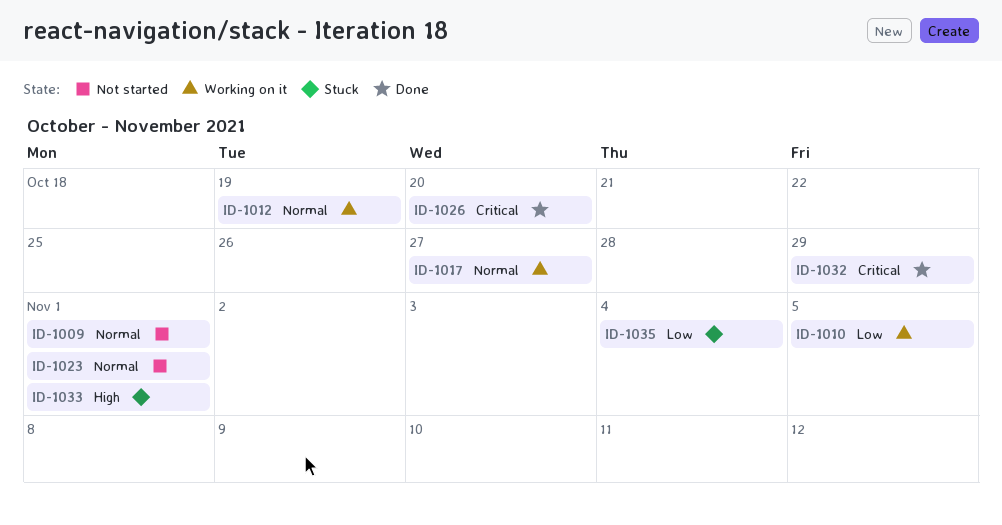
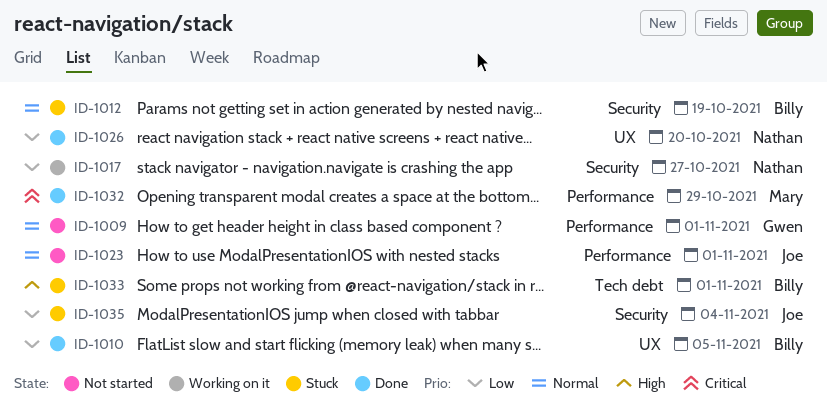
ID-1010, status: Working on it -> Done
ID-1012, status: Working on it -> Stuck
ID-1017, priority: Normal -> Low
ID-1026, priority: Critical -> Low

